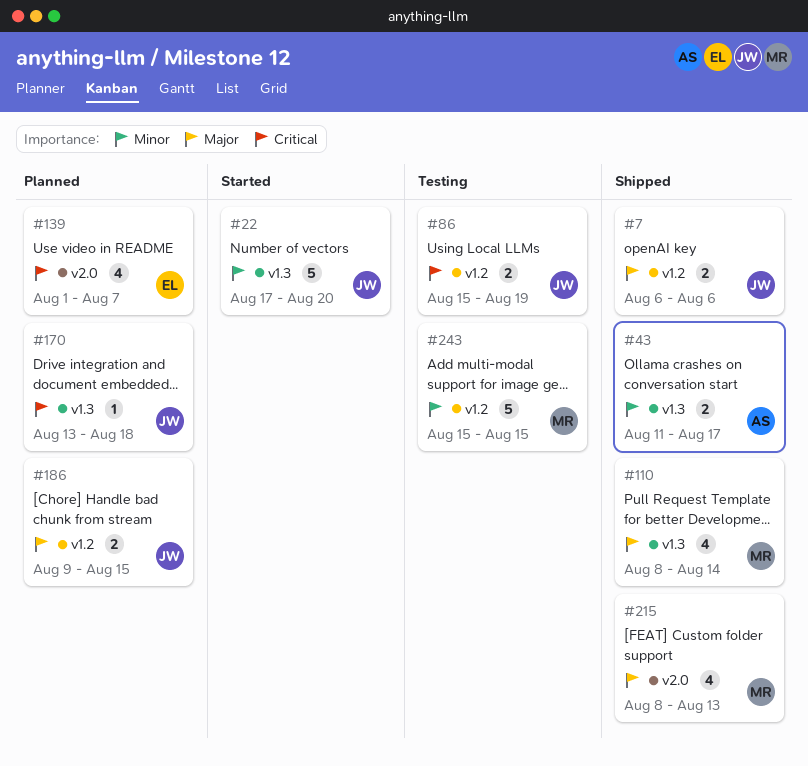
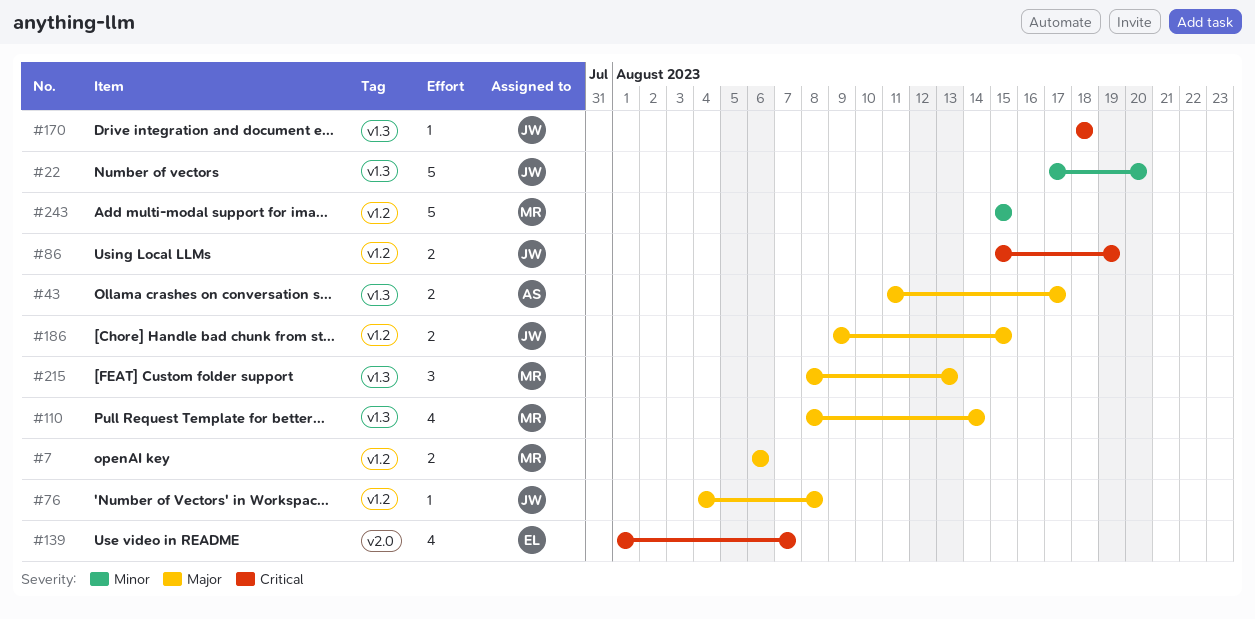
#7, owner: JW -> MR
#43, priority: Minor -> Major
#76: none -> present
#170, start: Aug 13 -> Aug 18
#215, label: v2.0 -> v1.3
#215, estimate: 4 -> 3

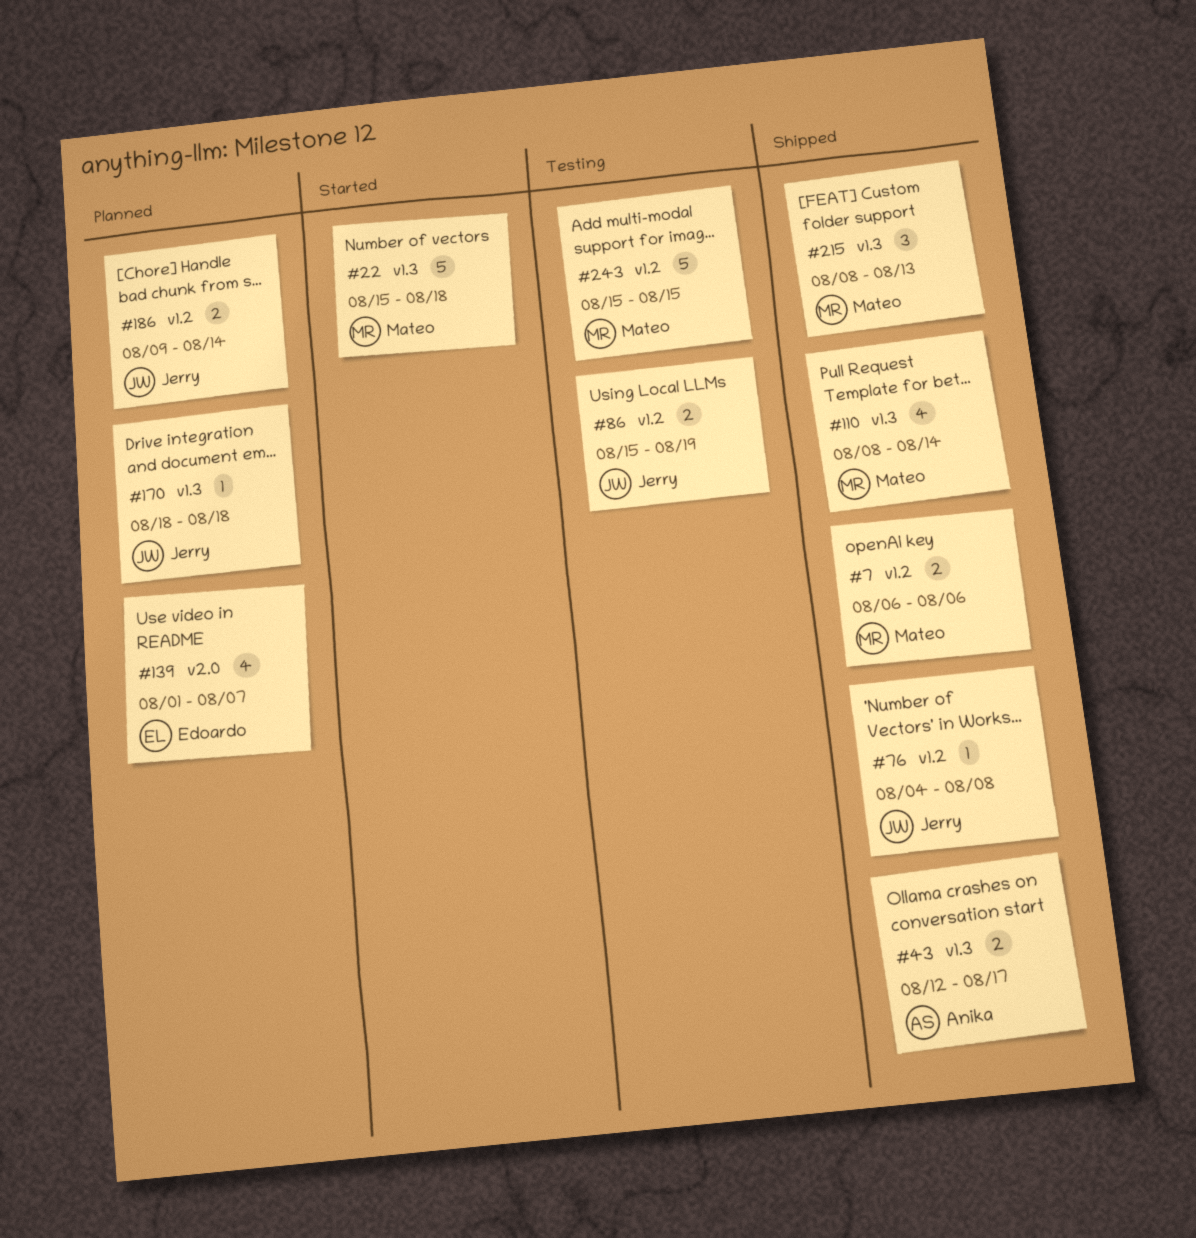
#22, owner: Jerry -> Mateo
#22, start: Aug 17 -> Aug 15
#22, due: Aug 20 -> Aug 18
#43, start: Aug 11 -> Aug 12
#186, due: Aug 15 -> Aug 14

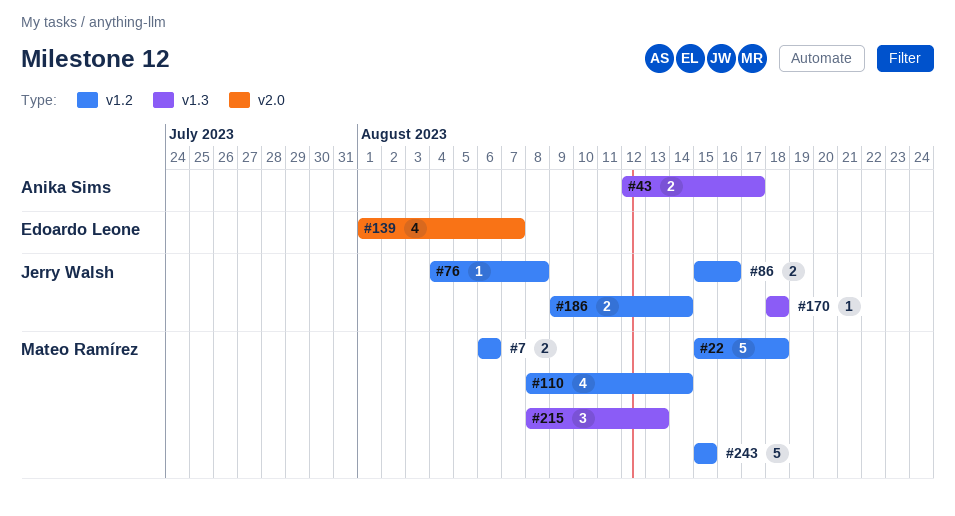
#22, label: v1.3 -> v1.2
#86, due: Aug 19 -> Aug 16
#110, label: v1.3 -> v1.2

